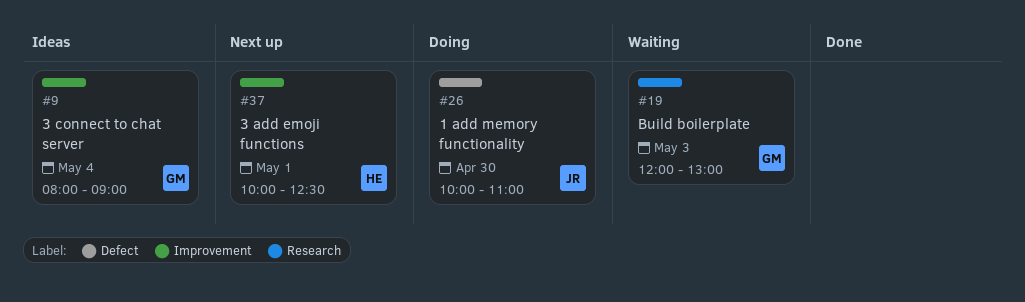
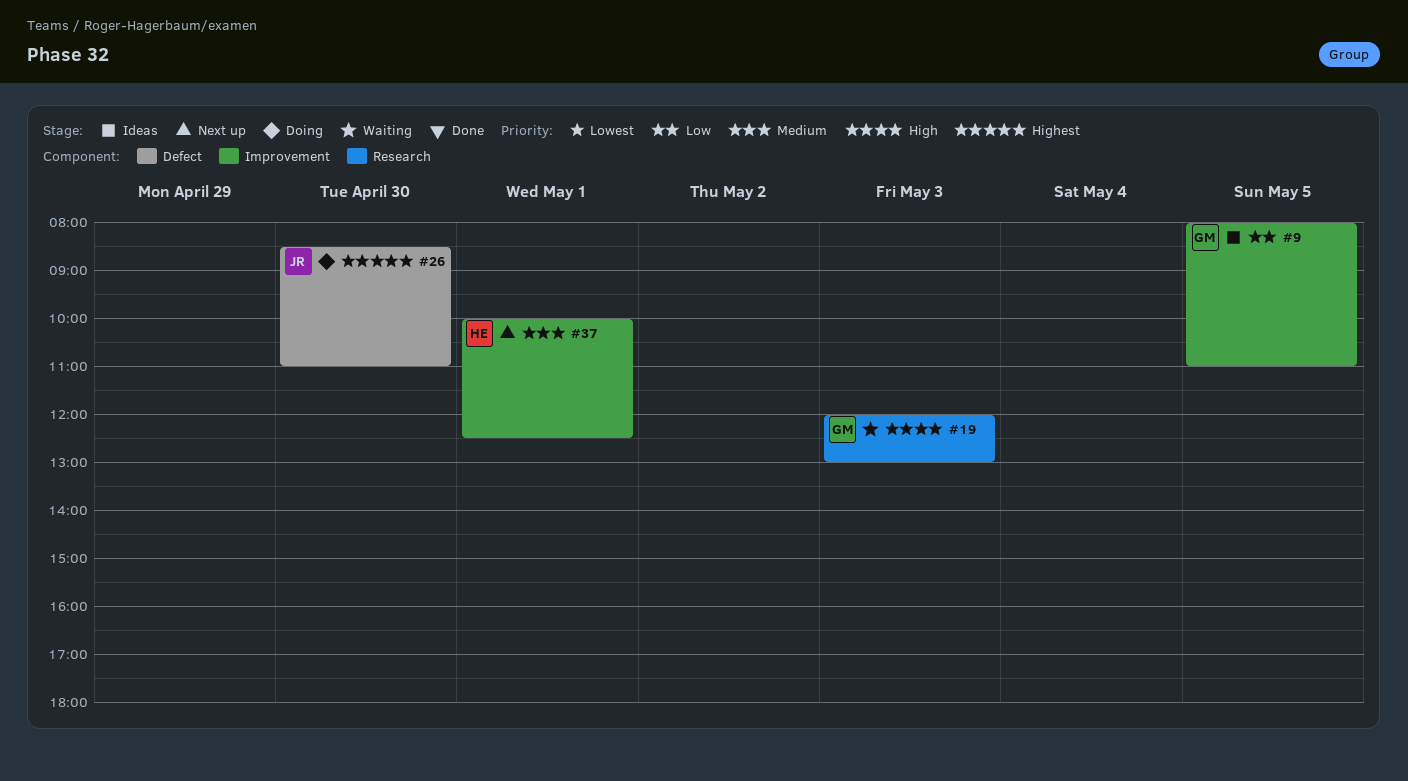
#9, day: May 4 -> May 5
#9, ends: 09:00 -> 11:00
#26, begins: 10:00 -> 08:30

